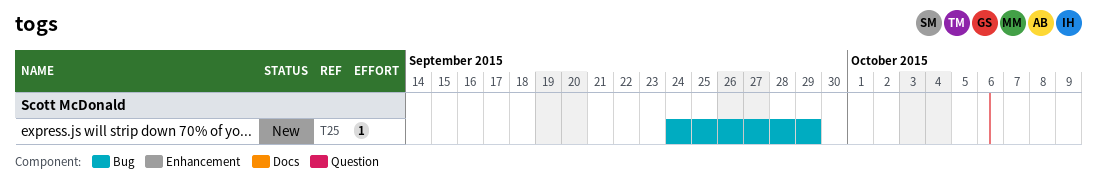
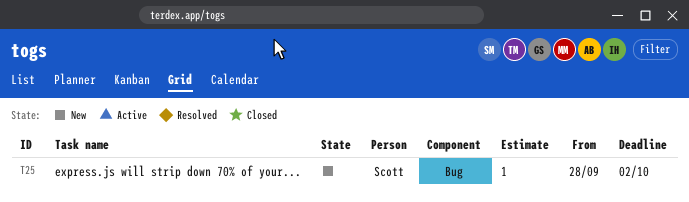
T25, start: Sep 24 -> Sep 28
T25, due: Sep 29 -> Oct 2

